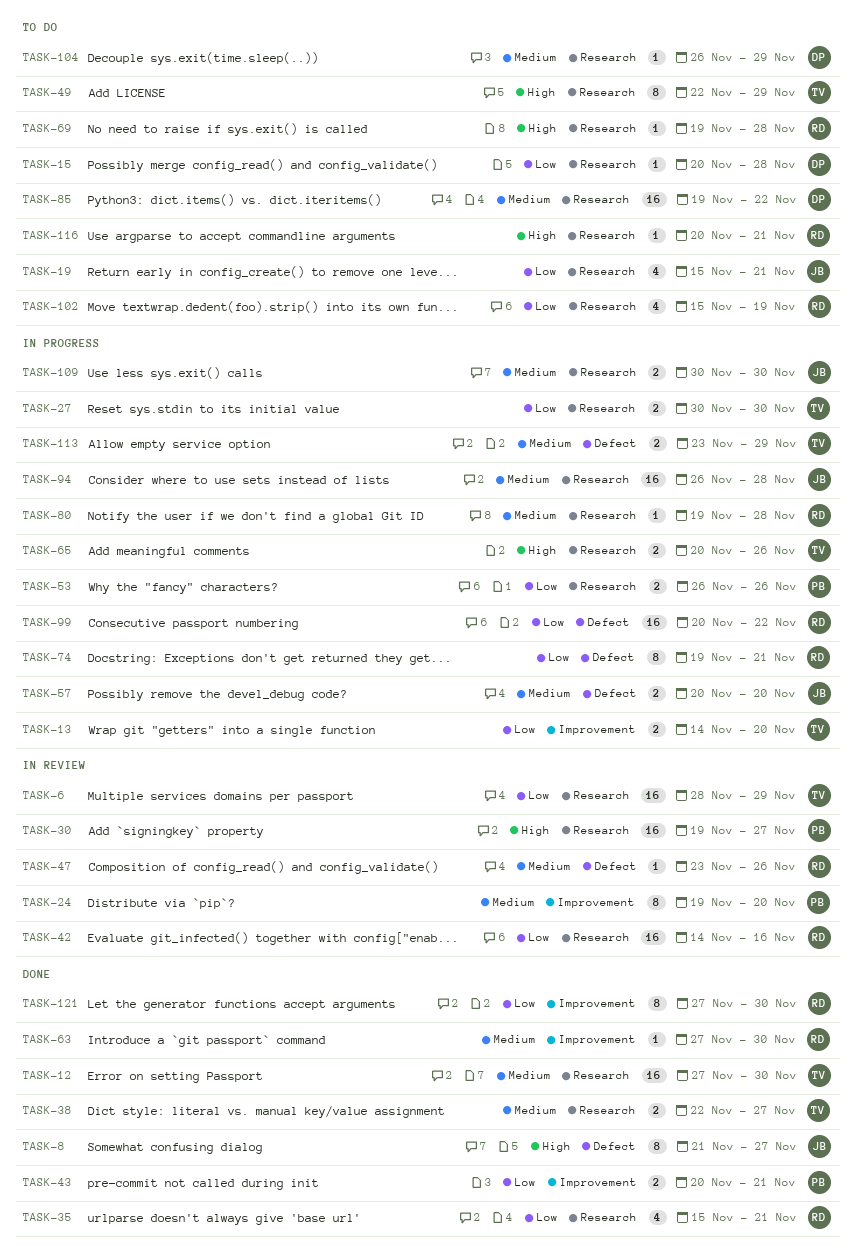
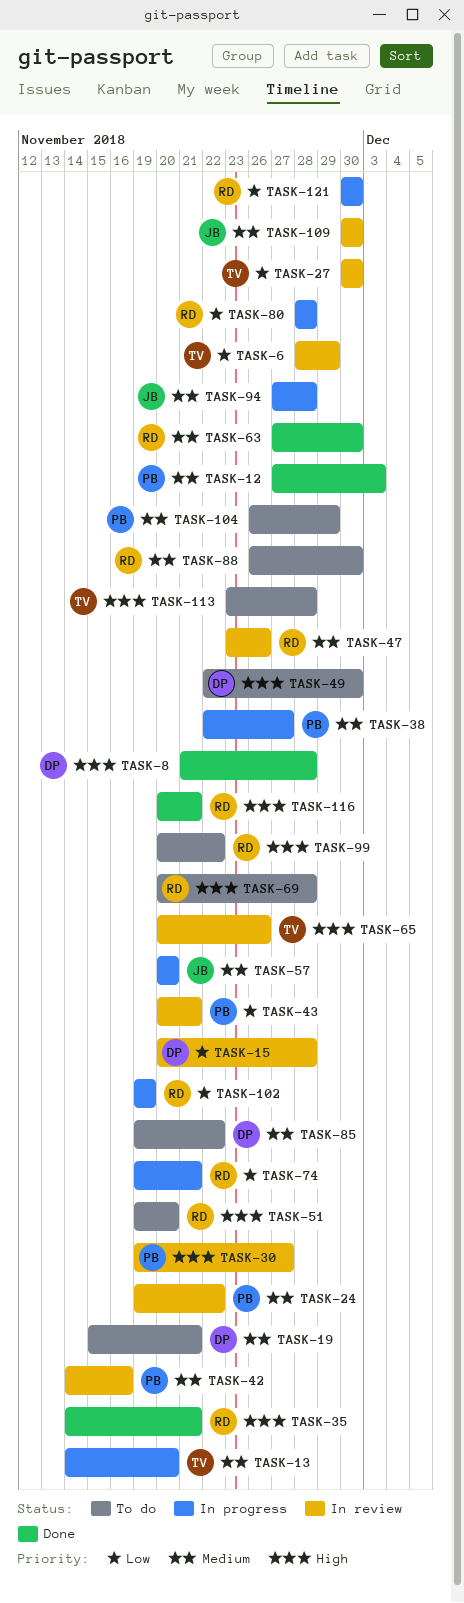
TASK-8, owner: JB -> DP
TASK-8, due: Nov 27 -> Nov 28
TASK-12, owner: TV -> PB
TASK-12, due: Nov 30 -> Dec 3
TASK-13, priority: Low -> Medium
TASK-15, status: To do -> In review
TASK-19, owner: JB -> DP
TASK-19, priority: Low -> Medium
TASK-24, due: Nov 20 -> Nov 22
TASK-27, status: In progress -> In review
TASK-35, priority: Low -> High
TASK-35, start: Nov 15 -> Nov 14
TASK-38, status: Done -> In progress
TASK-38, owner: TV -> PB
TASK-42, owner: RD -> PB
TASK-42, priority: Low -> Medium
TASK-43, status: Done -> In review
TASK-49, owner: TV -> DP
TASK-49, due: Nov 29 -> Nov 30
TASK-51: none -> present
TASK-53: present -> none
TASK-65, status: In progress -> In review
TASK-69, start: Nov 19 -> Nov 20
TASK-80, priority: Medium -> Low
TASK-80, start: Nov 19 -> Nov 28
TASK-88: none -> present
TASK-94, start: Nov 26 -> Nov 27
TASK-99, status: In progress -> To do
TASK-99, priority: Low -> High
TASK-102, status: To do -> In progress
TASK-102, start: Nov 15 -> Nov 19
TASK-104, owner: DP -> PB
TASK-109, status: In progress -> In review
TASK-113, status: In progress -> To do
TASK-113, priority: Medium -> High
TASK-113, due: Nov 29 -> Nov 28
TASK-116, status: To do -> Done
TASK-121, status: Done -> In progress
TASK-121, start: Nov 27 -> Nov 30

